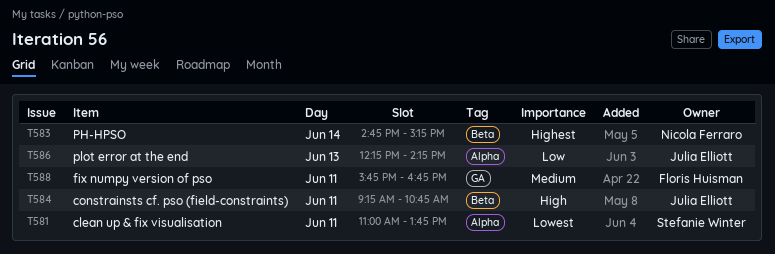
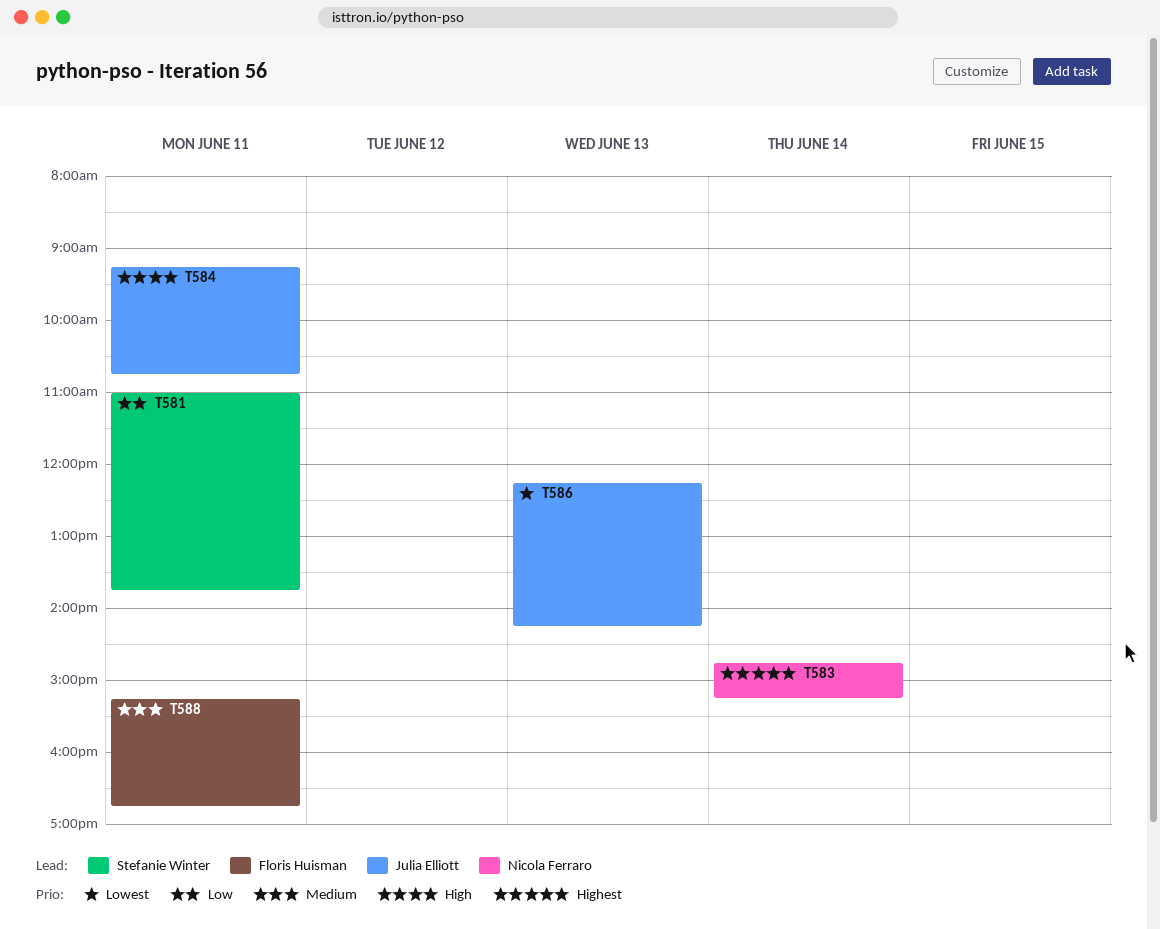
T581, priority: Lowest -> Low
T586, priority: Low -> Lowest
T588, begins: 15:45 -> 15:15

